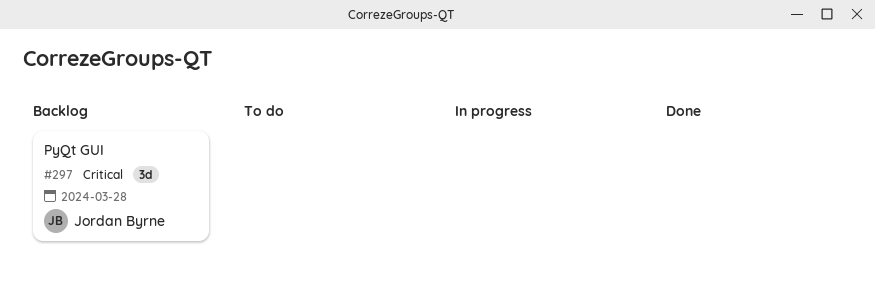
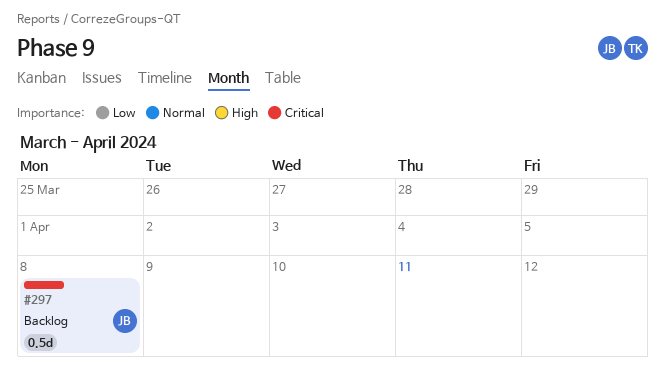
#297, estimate: 3d -> 0.5d
#297, due: Mar 28 -> Apr 8

